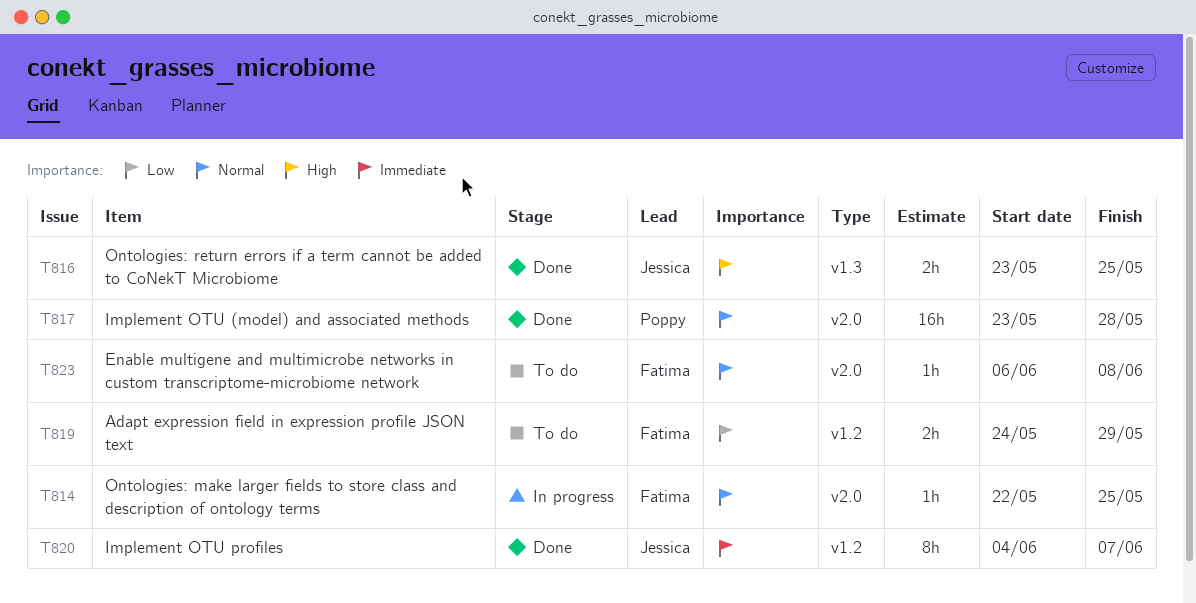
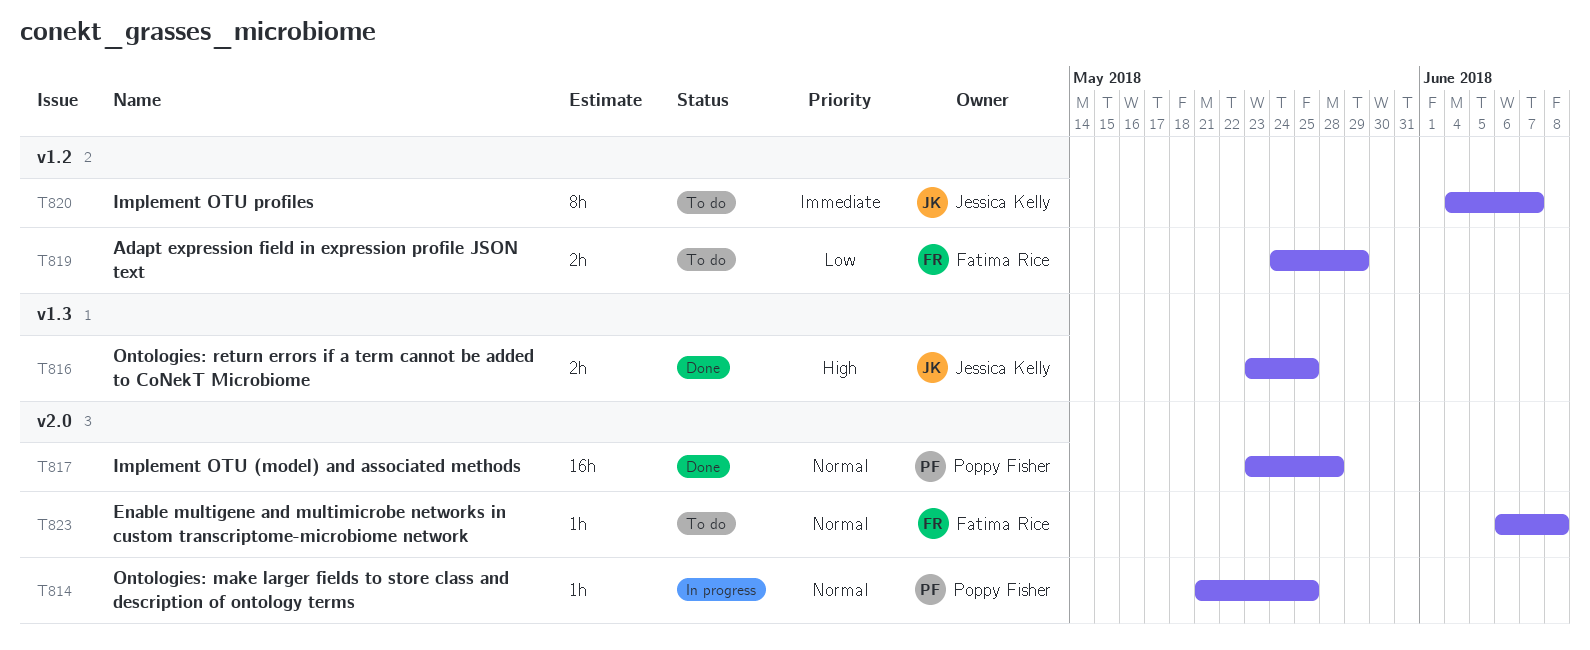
T814, owner: Fatima Rice -> Poppy Fisher
T814, start: May 22 -> May 21
T820, status: Done -> To do

